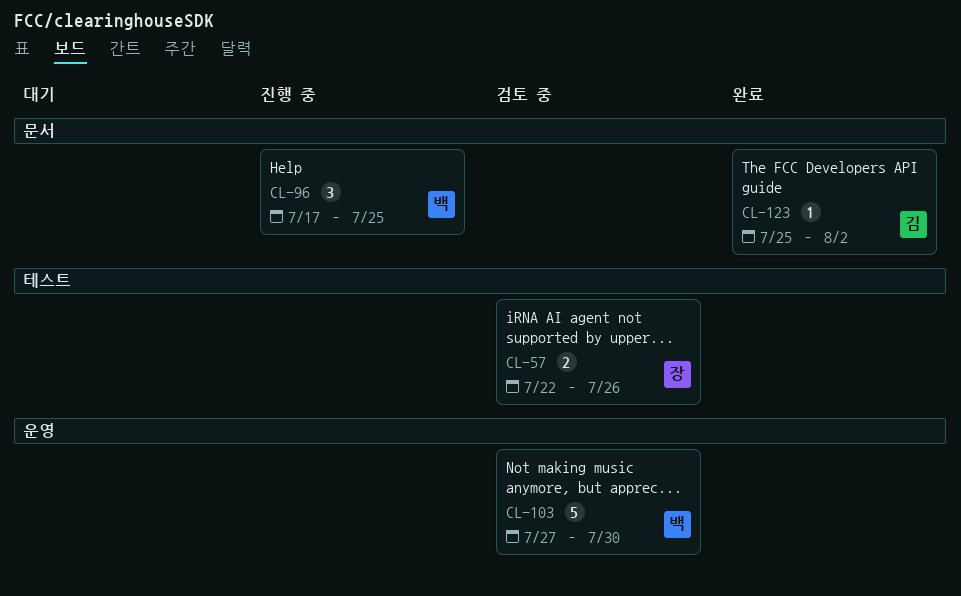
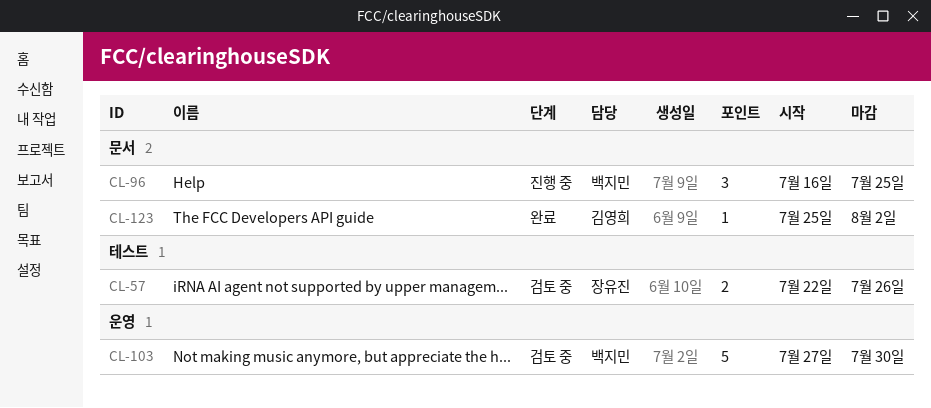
CL-96, start: Jul 17 -> Jul 16

